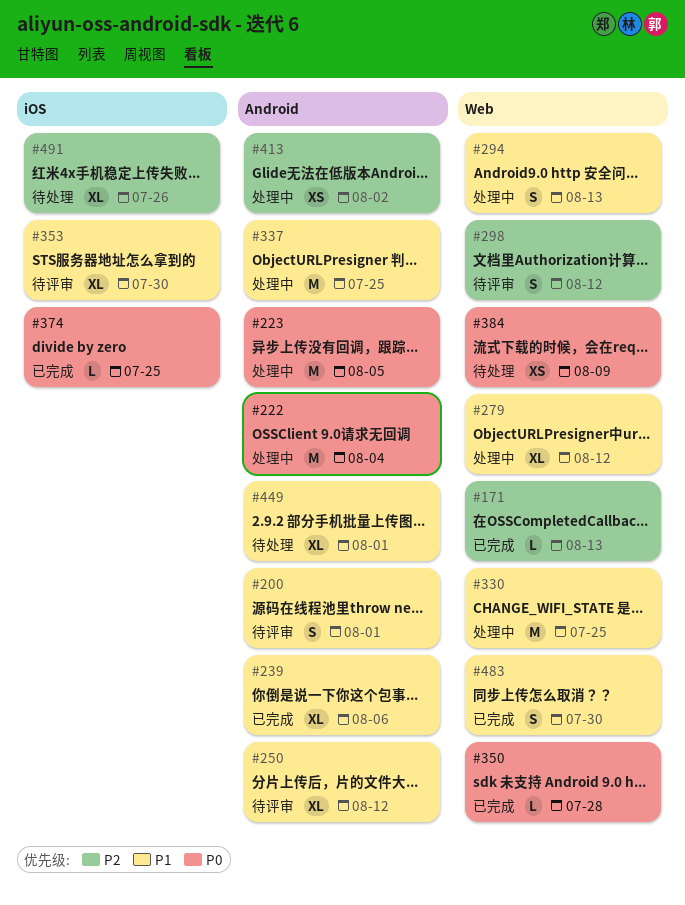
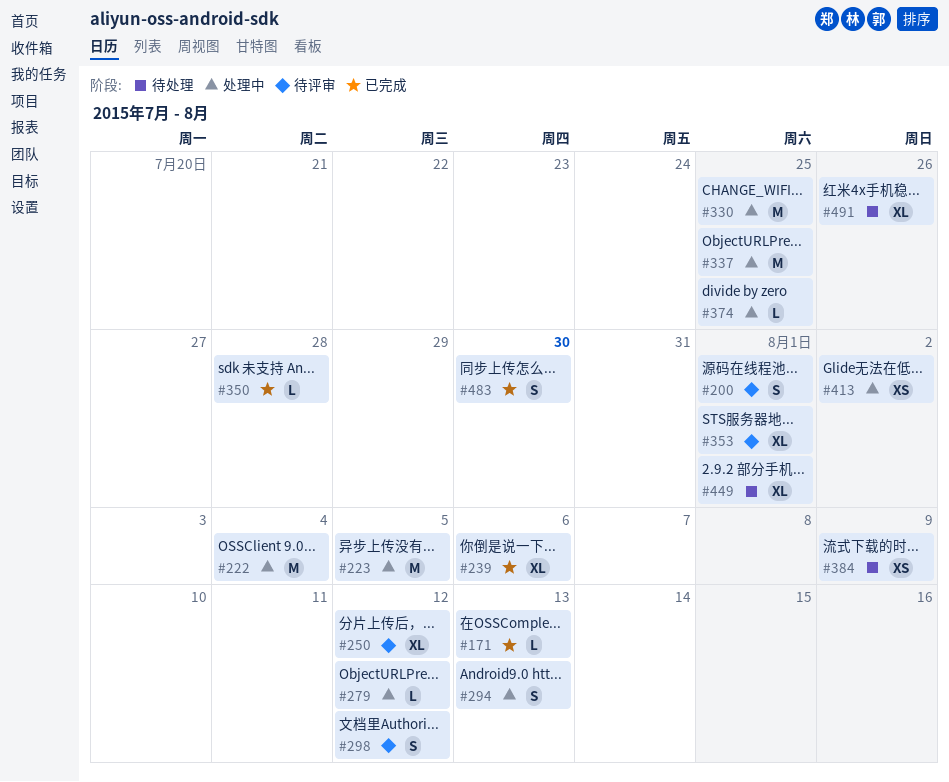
#279, estimate: XL -> L
#353, due: Jul 30 -> Aug 1
#374, status: 已完成 -> 处理中

